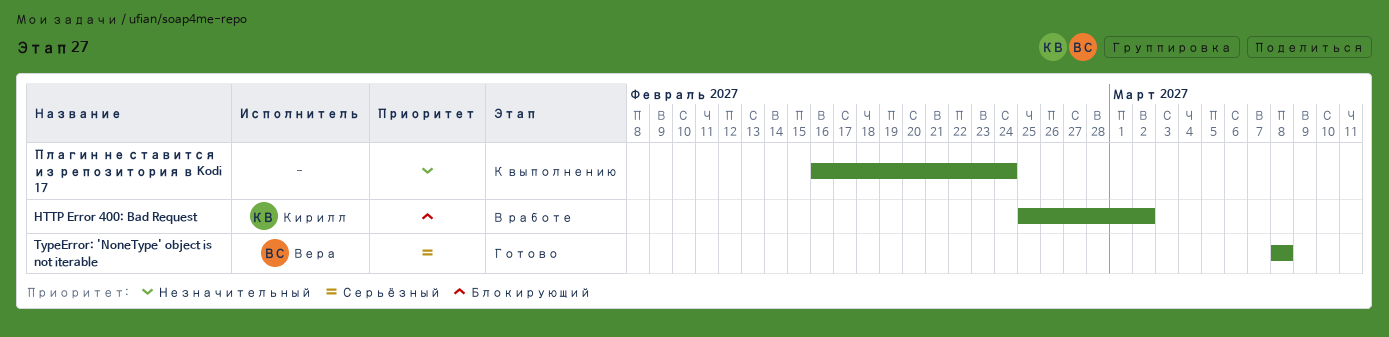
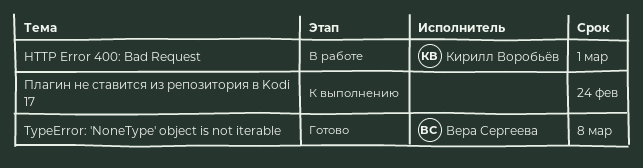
HTTP Error 400: Bad Request, due: Mar 2 -> Mar 1

